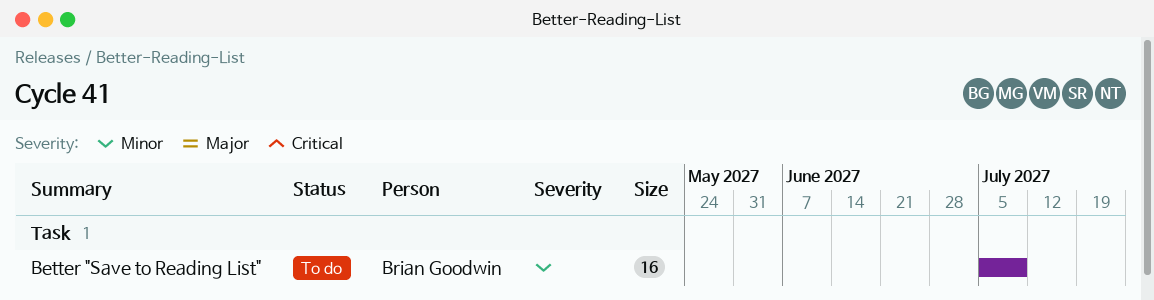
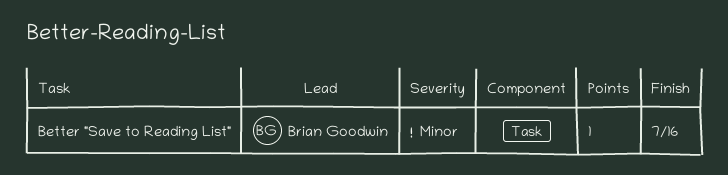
Better "Save to Reading List", estimate: 16 -> 1
Better "Save to Reading List", due: Jul 9 -> Jul 16

